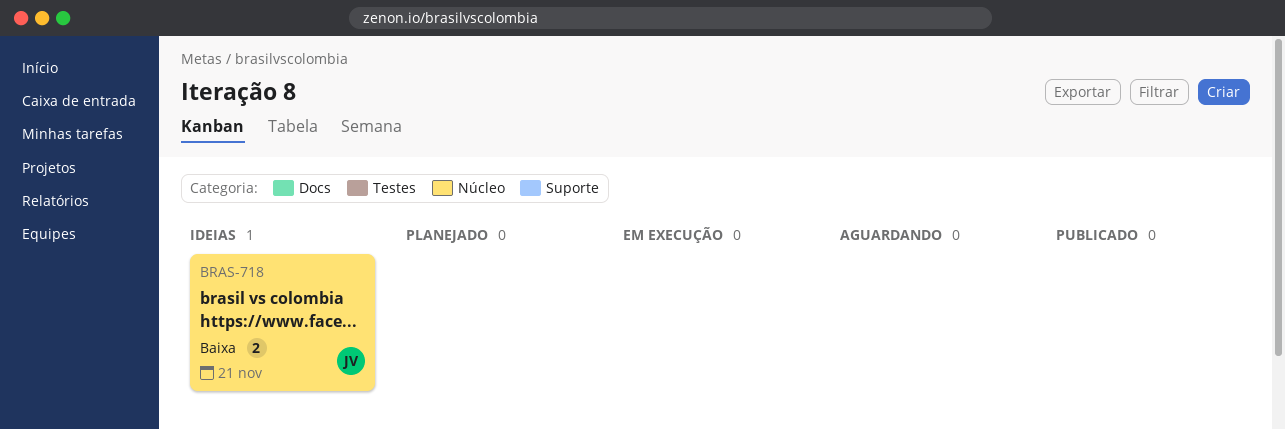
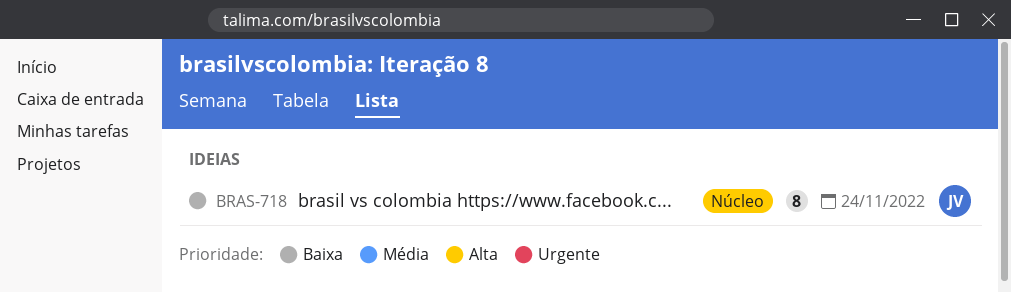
BRAS-718, estimate: 2 -> 8
BRAS-718, due: Nov 21 -> Nov 24

